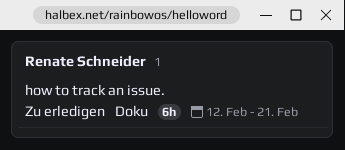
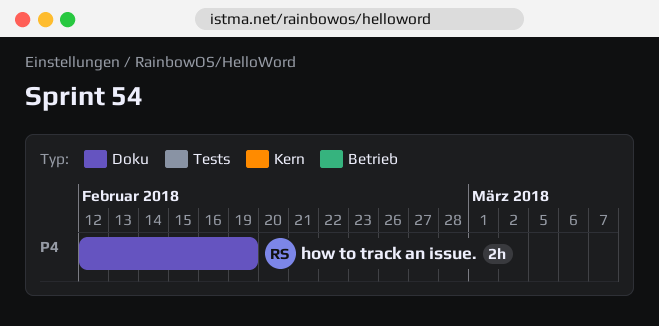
how to track an issue., estimate: 6h -> 2h
how to track an issue., due: Feb 21 -> Feb 19

